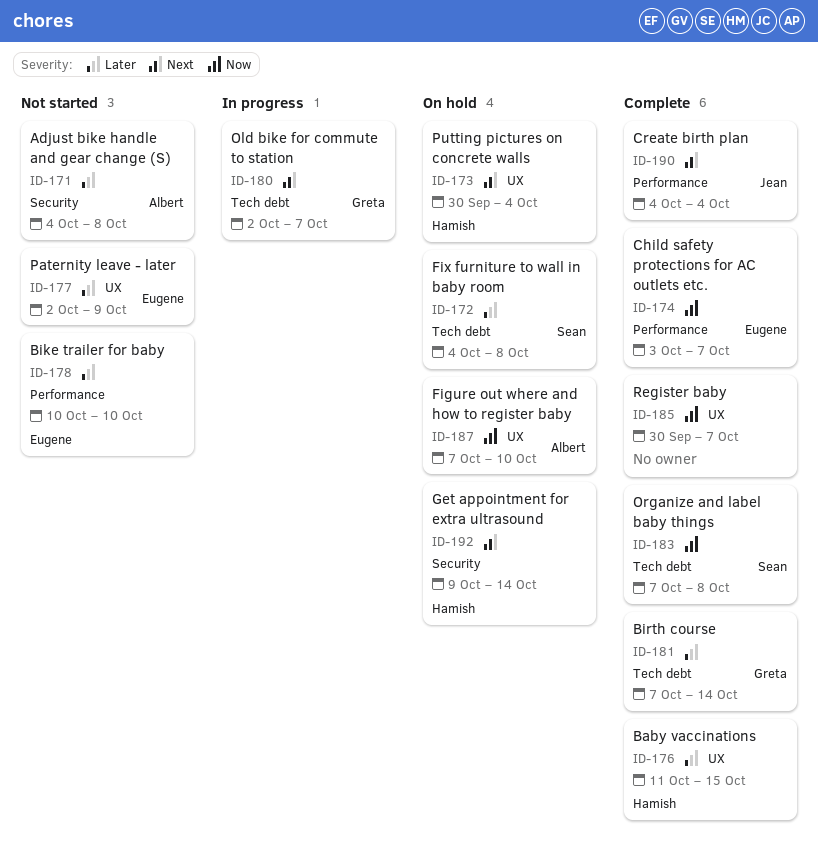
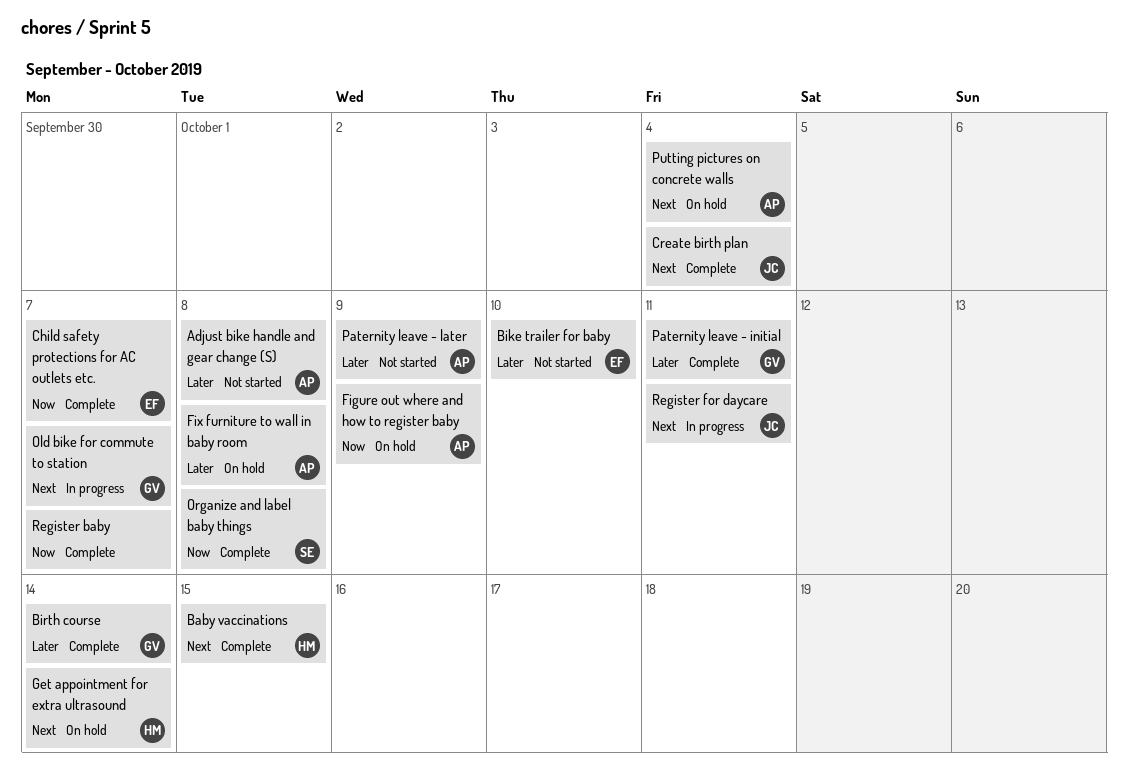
Baby vaccinations, priority: Later -> Next
Figure out where and how to register baby, due: Oct 10 -> Oct 9
Fix furniture to wall in baby room, owner: Sean -> Albert
Paternity leave - initial: none -> present
Paternity leave - later, owner: Eugene -> Albert
Putting pictures on concrete walls, owner: Hamish -> Albert
Register for daycare: none -> present

